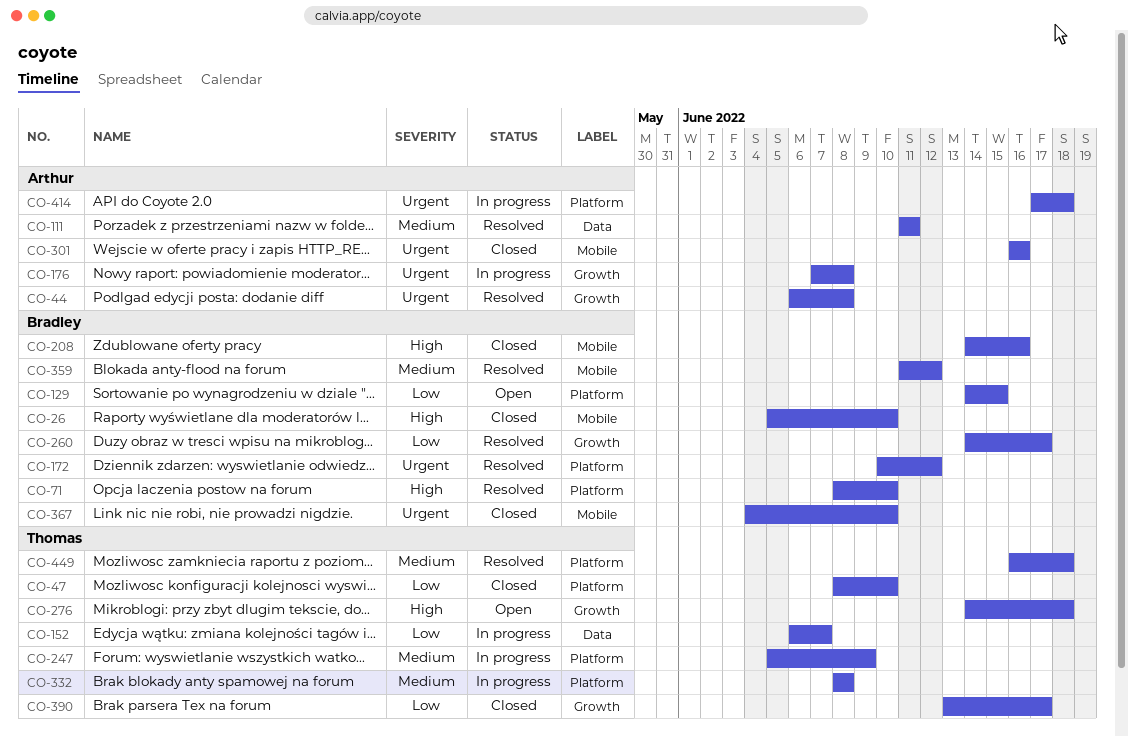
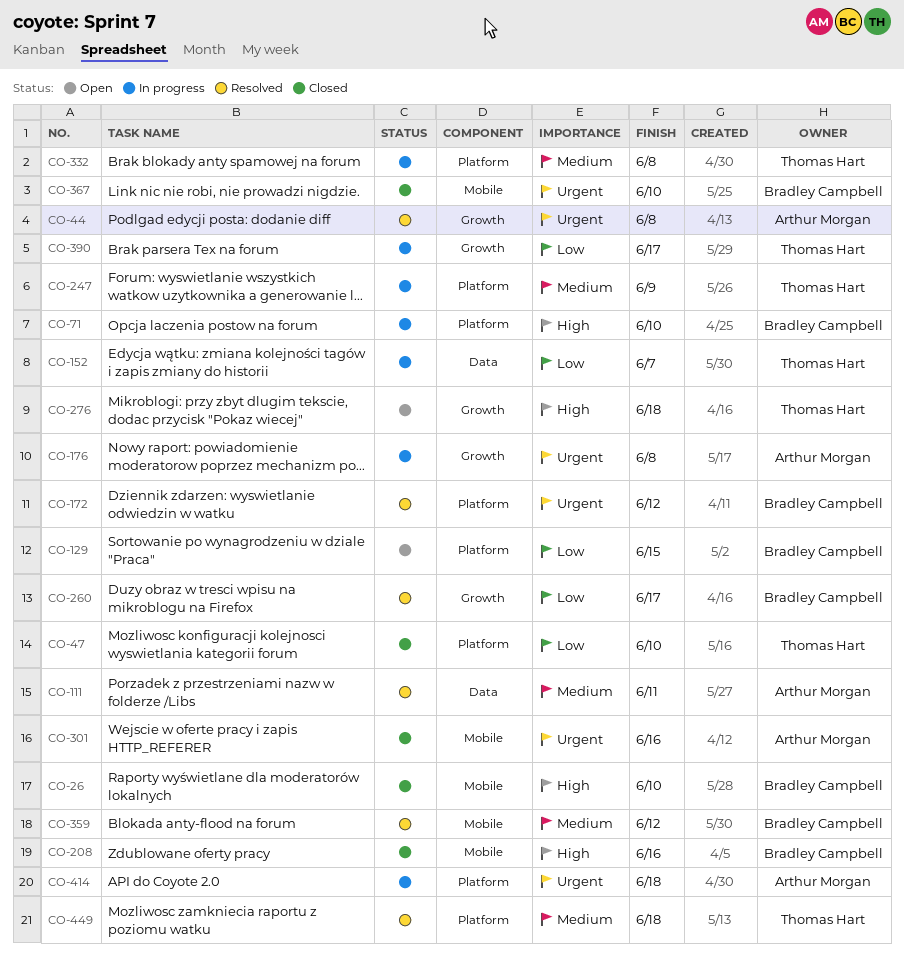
CO-71, status: Resolved -> In progress
CO-390, status: Closed -> In progress

